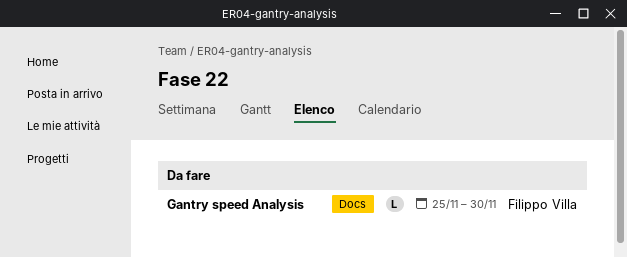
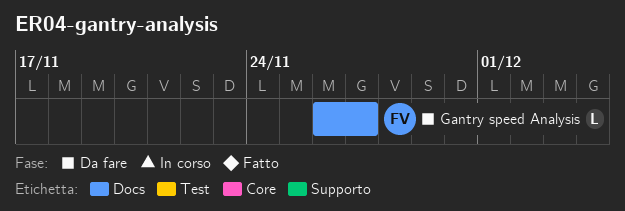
Gantry speed Analysis, start: Nov 25 -> Nov 26
Gantry speed Analysis, due: Nov 30 -> Nov 27

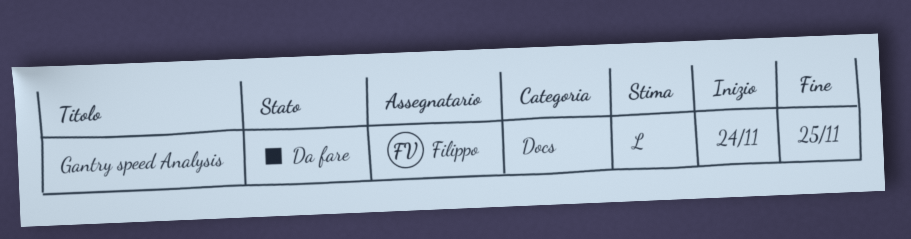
Gantry speed Analysis, start: Nov 26 -> Nov 24
Gantry speed Analysis, due: Nov 27 -> Nov 25

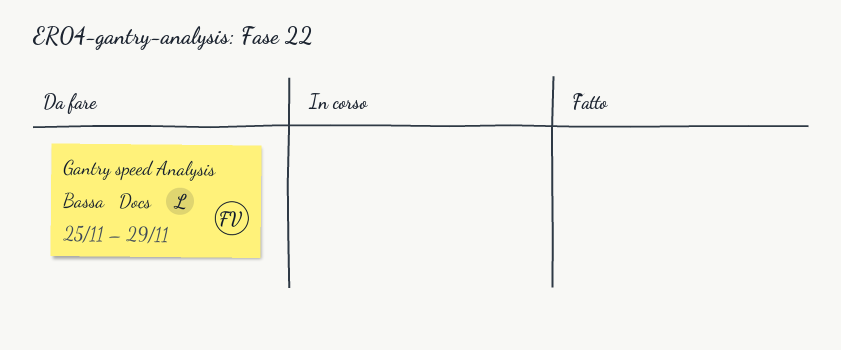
Gantry speed Analysis, start: Nov 24 -> Nov 25
Gantry speed Analysis, due: Nov 25 -> Nov 29

